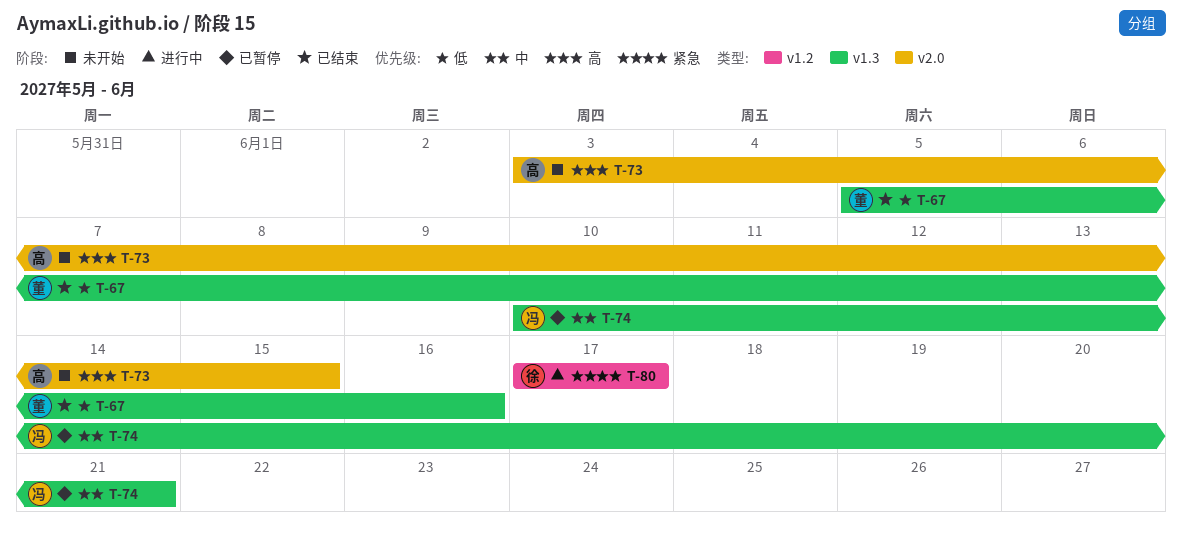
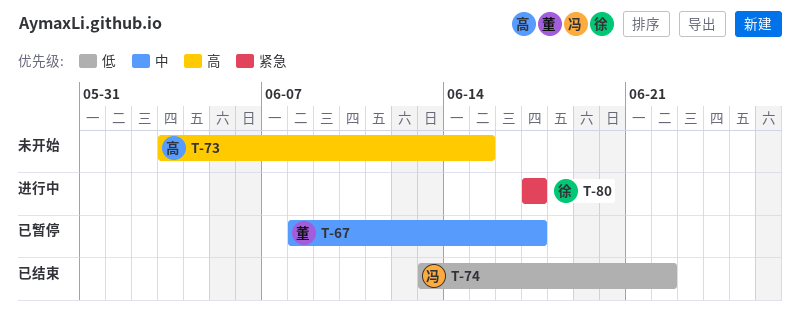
T-67, status: 已结束 -> 已暂停
T-67, priority: 低 -> 中
T-67, start: Jun 5 -> Jun 8
T-67, due: Jun 16 -> Jun 17
T-74, status: 已暂停 -> 已结束
T-74, priority: 中 -> 低
T-74, start: Jun 10 -> Jun 13
T-74, due: Jun 21 -> Jun 22

